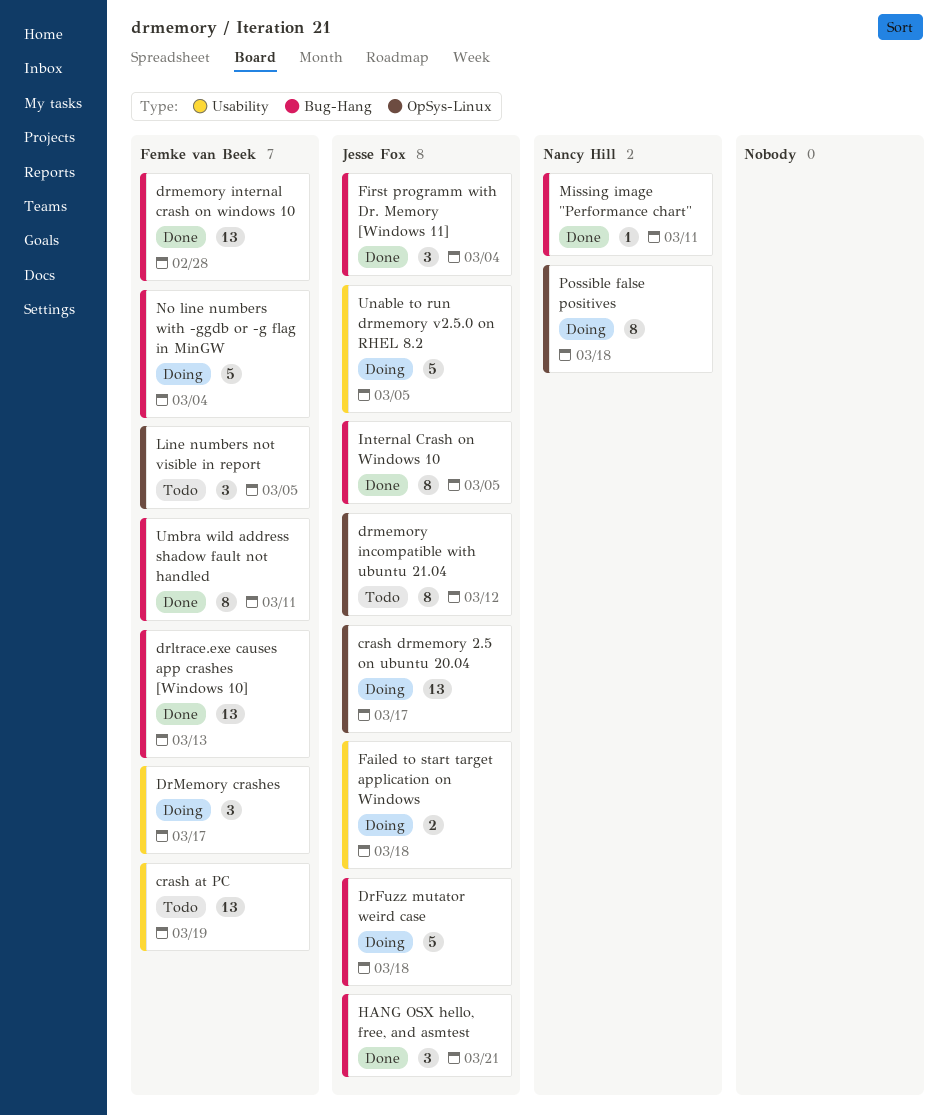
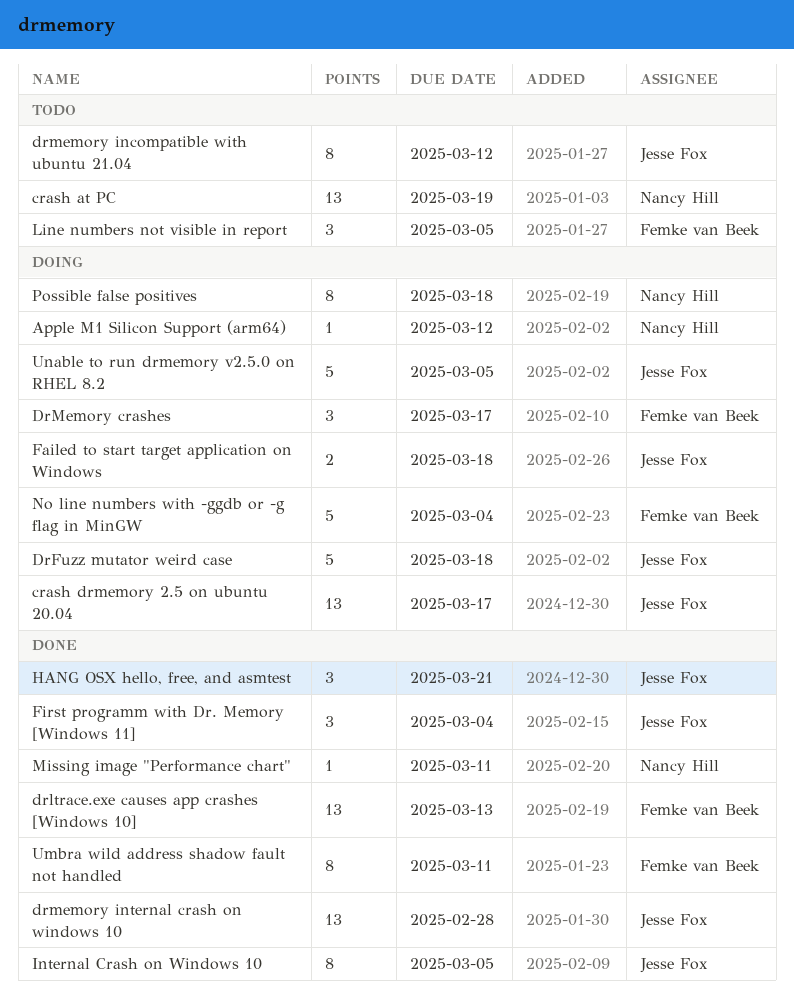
Apple M1 Silicon Support (arm64): none -> present
crash at PC, owner: Femke van Beek -> Nancy Hill
drmemory internal crash on windows 10, owner: Femke van Beek -> Jesse Fox

